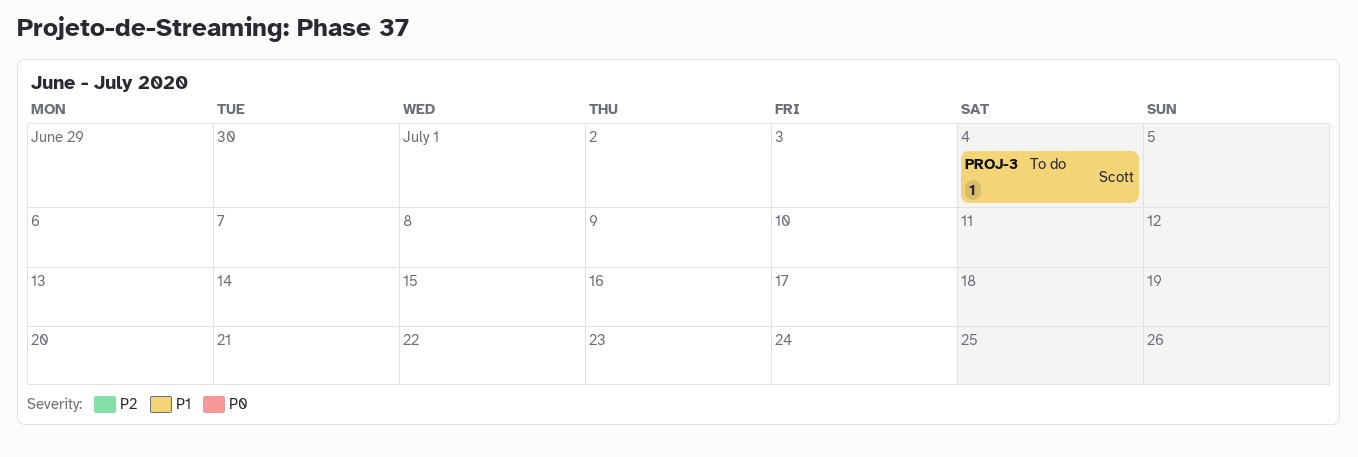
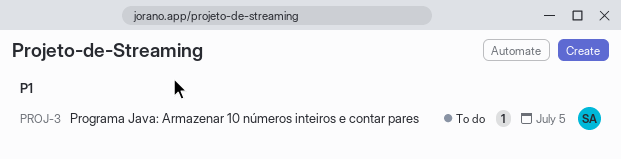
PROJ-3, due: Jul 4 -> Jul 5

